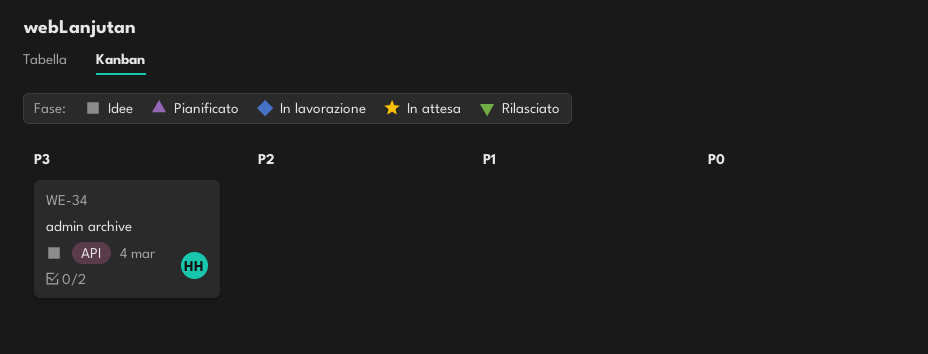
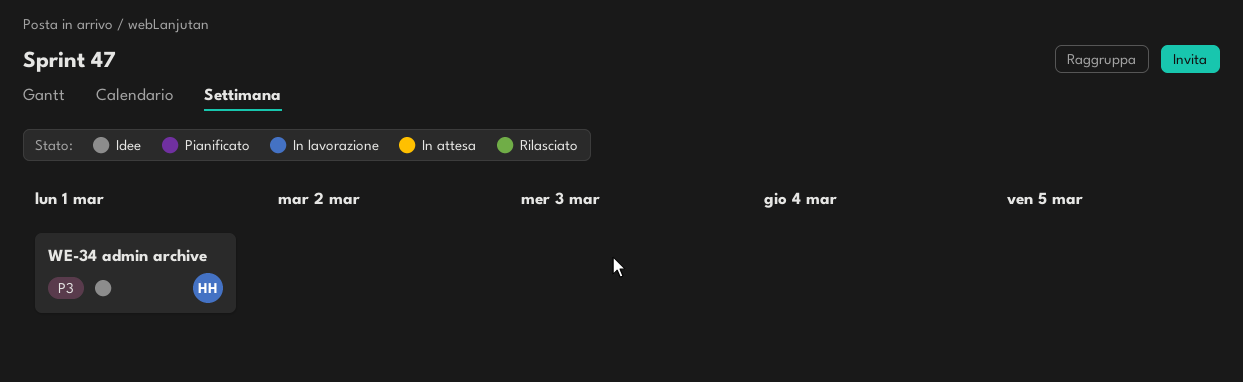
WE-34, due: Mar 4 -> Mar 1

